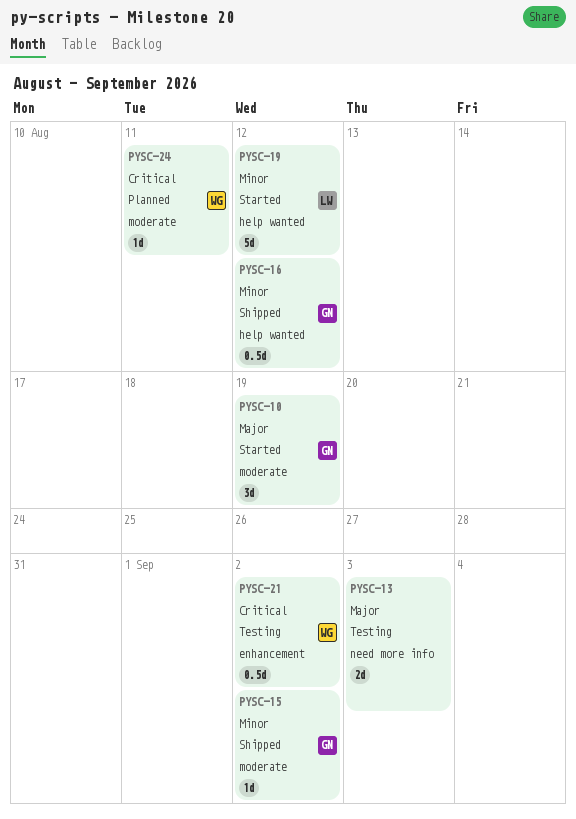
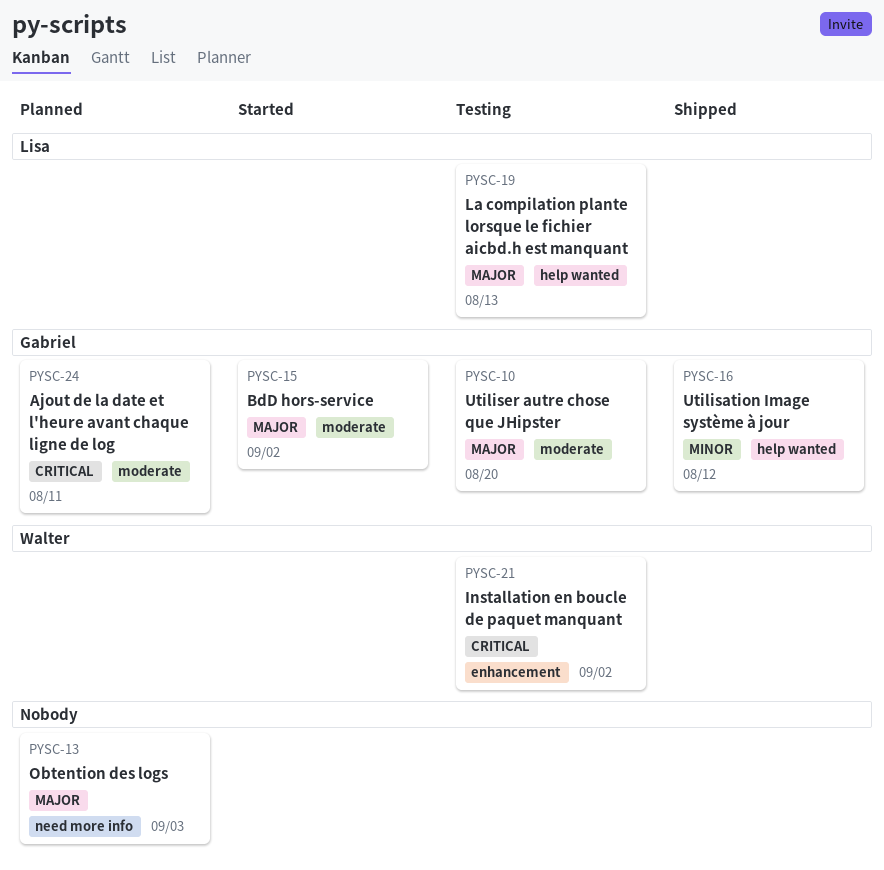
PYSC-10, status: Started -> Testing
PYSC-10, due: Aug 19 -> Aug 20
PYSC-13, status: Testing -> Planned
PYSC-15, status: Shipped -> Started
PYSC-15, priority: Minor -> Major
PYSC-19, status: Started -> Testing
PYSC-19, priority: Minor -> Major
PYSC-19, due: Aug 12 -> Aug 13
PYSC-24, owner: Walter -> Gabriel

